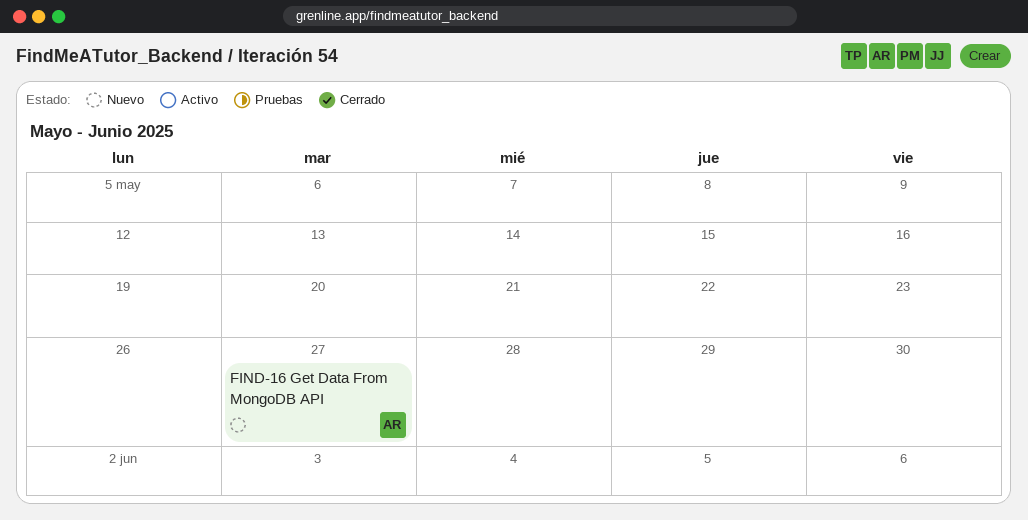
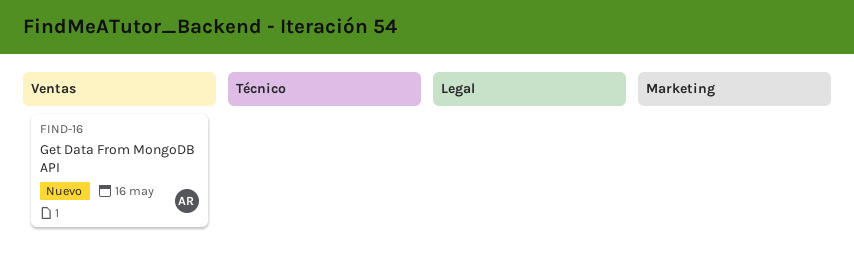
FIND-16, due: May 27 -> May 16

